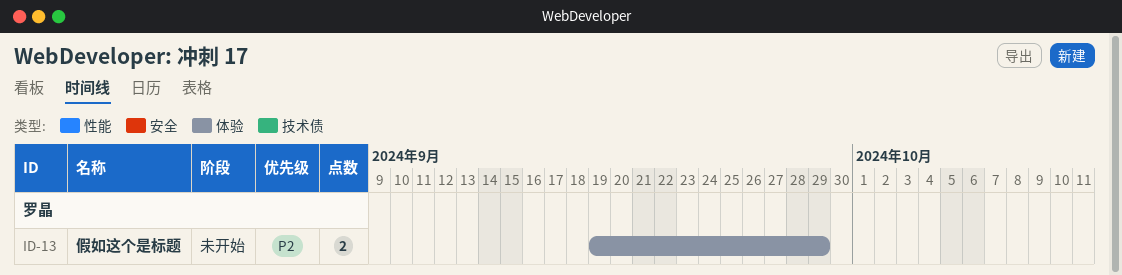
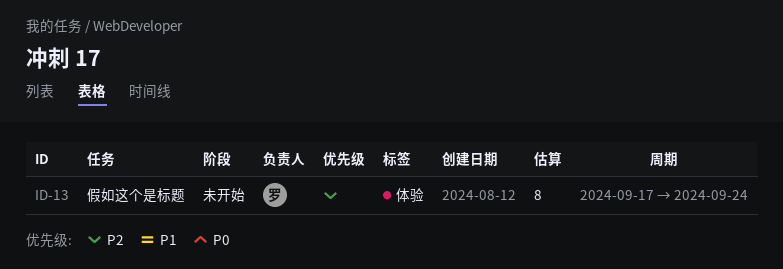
ID-13, estimate: 2 -> 8
ID-13, start: Sep 19 -> Sep 17
ID-13, due: Sep 29 -> Sep 24

